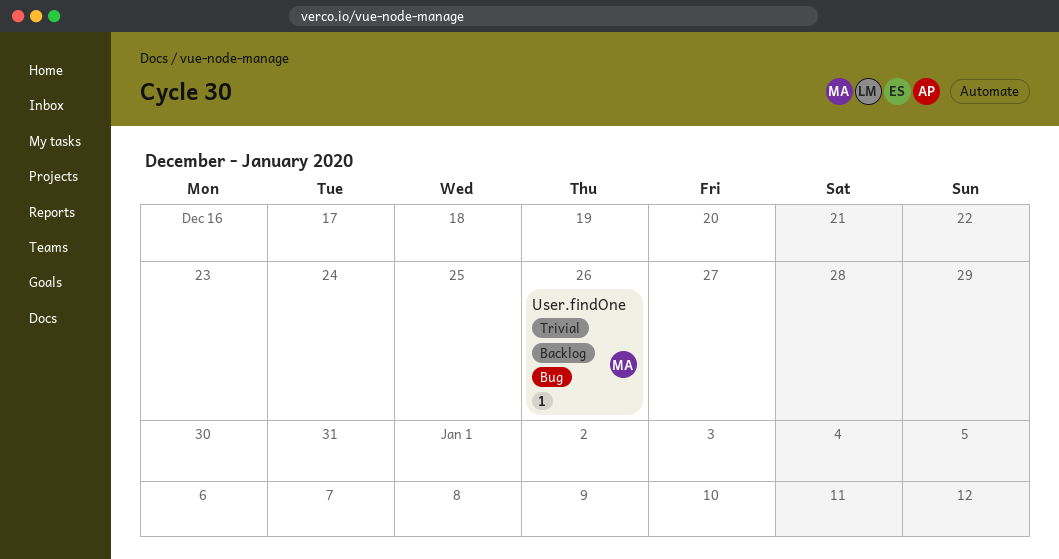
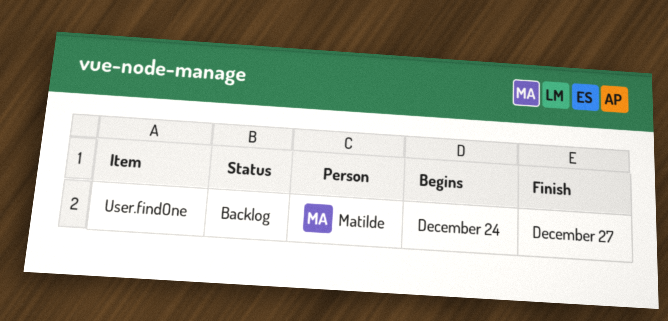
User.findOne, due: Dec 26 -> Dec 27

